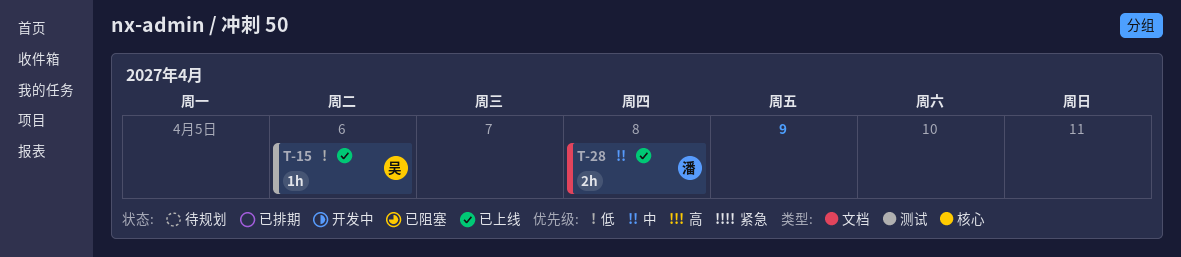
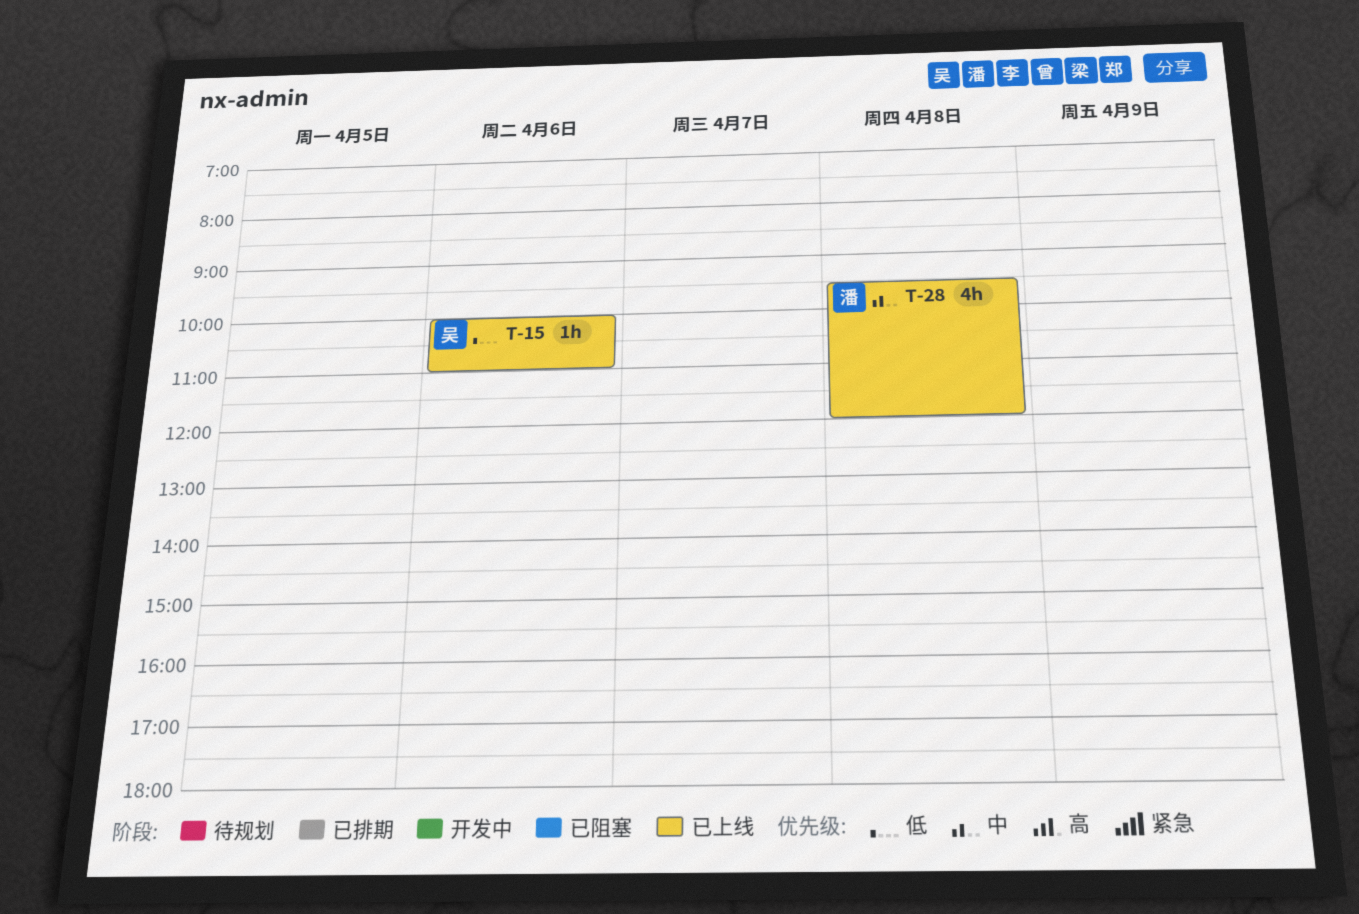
T-28, estimate: 2h -> 4h

